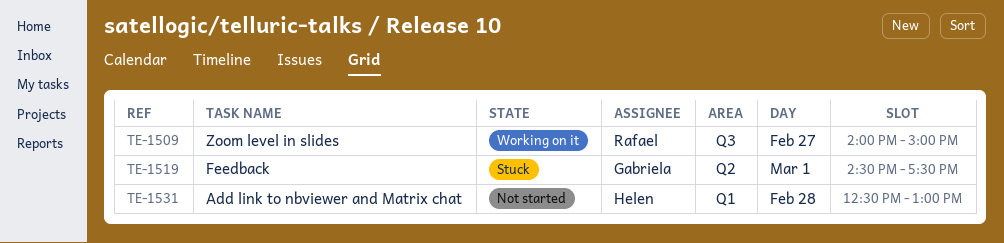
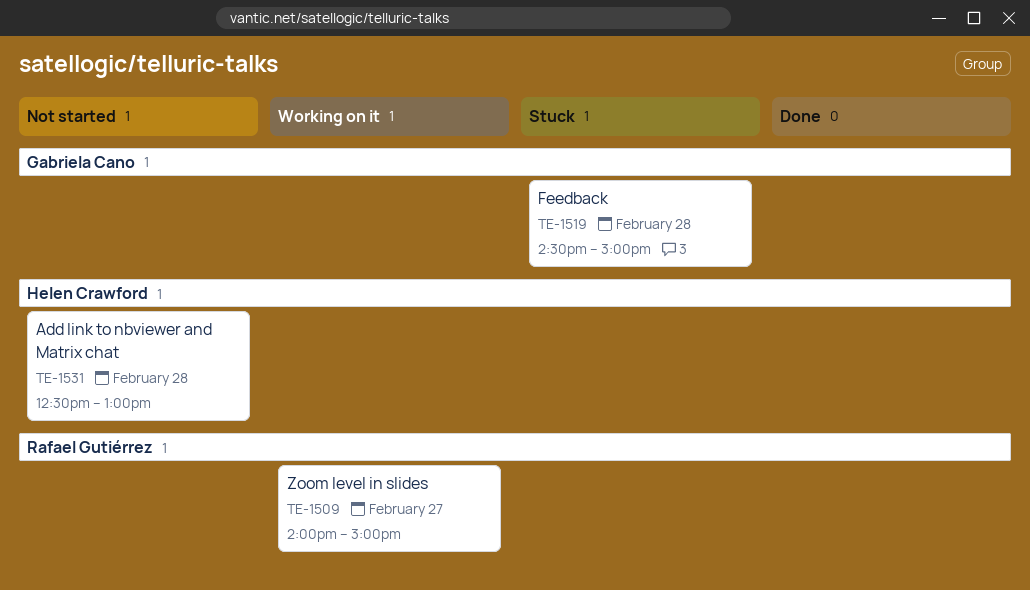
TE-1519, day: Mar 1 -> Feb 28
TE-1519, ends: 17:30 -> 15:00

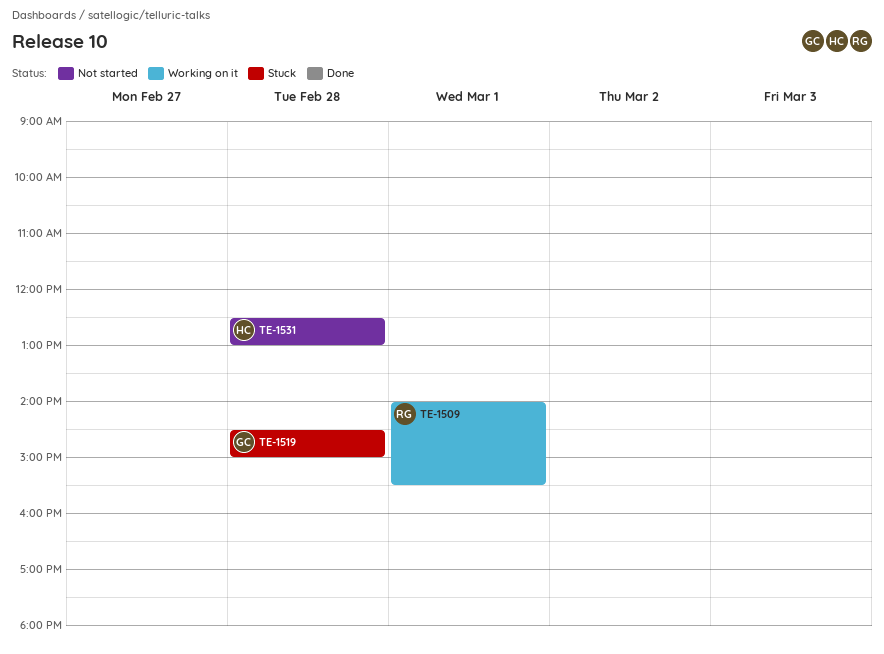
TE-1509, day: Feb 27 -> Mar 1
TE-1509, ends: 15:00 -> 15:30

